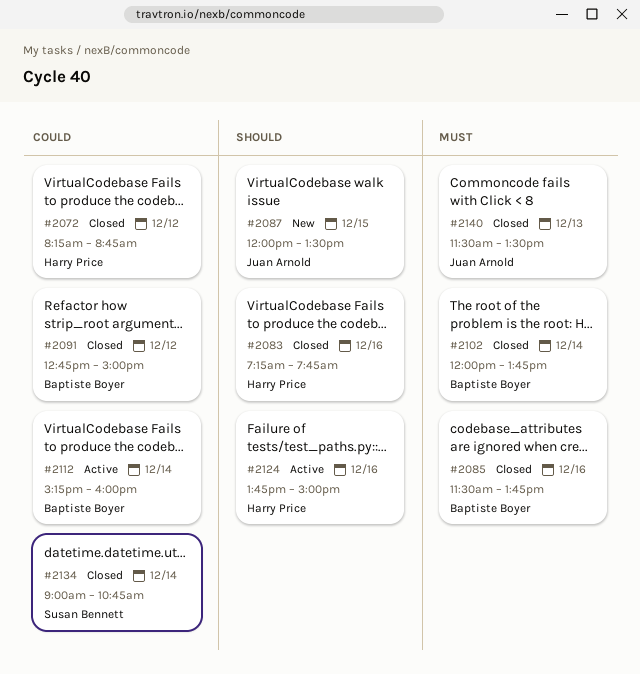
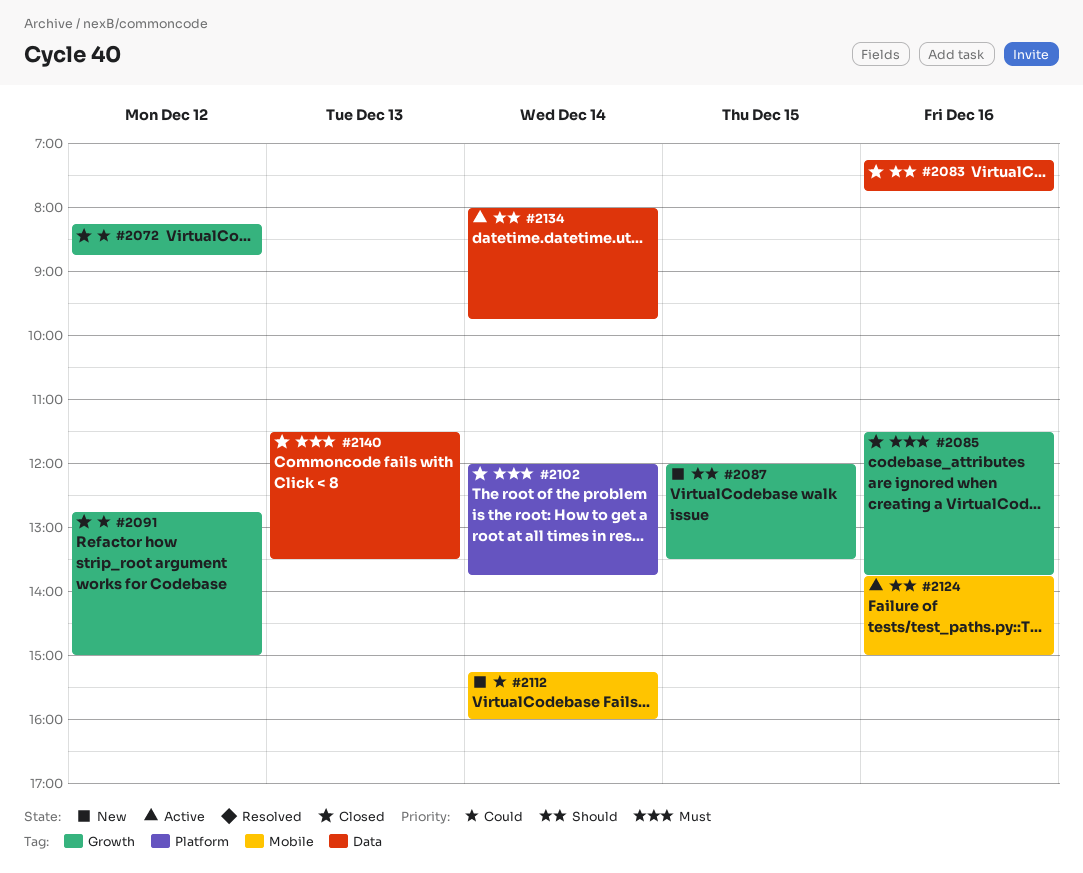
#2112, status: Active -> New
#2134, status: Closed -> Active
#2134, priority: Could -> Should
#2134, begins: 09:00 -> 08:00
#2134, ends: 10:45 -> 09:45

